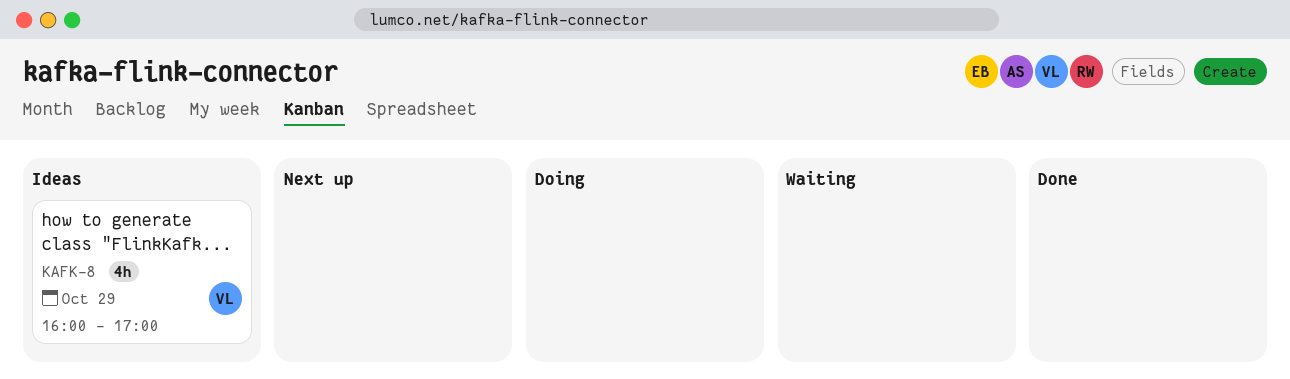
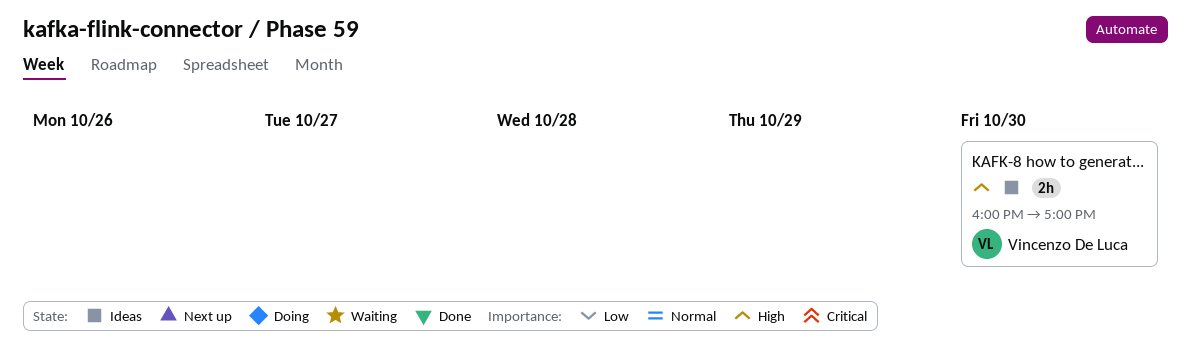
KAFK-8, estimate: 4h -> 2h
KAFK-8, day: Oct 29 -> Oct 30

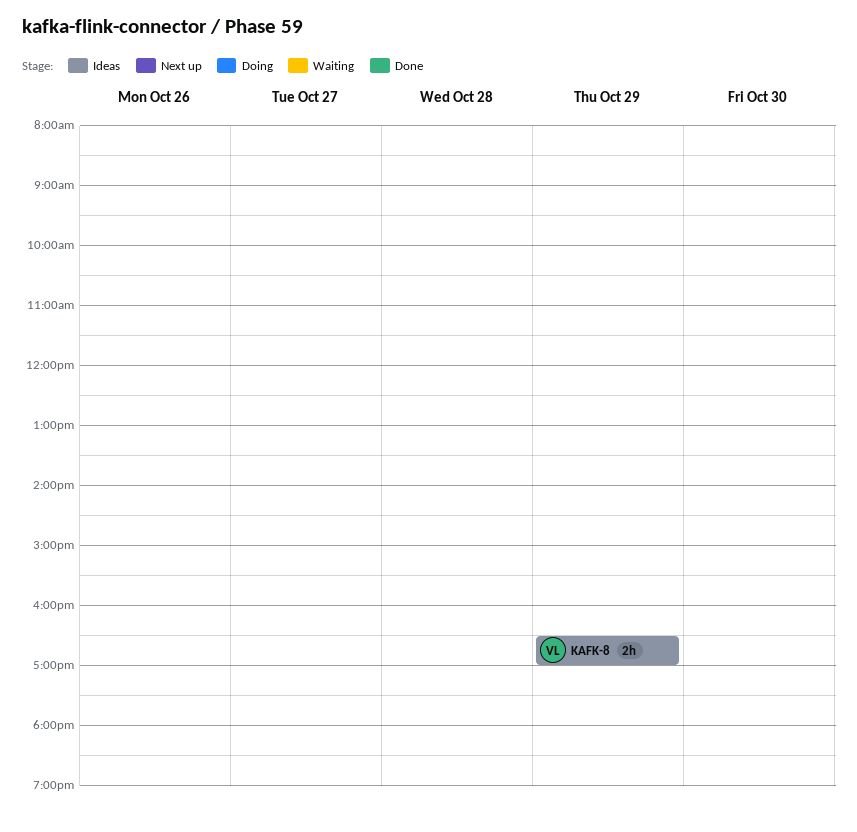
KAFK-8, day: Oct 30 -> Oct 29
KAFK-8, begins: 16:00 -> 16:30

